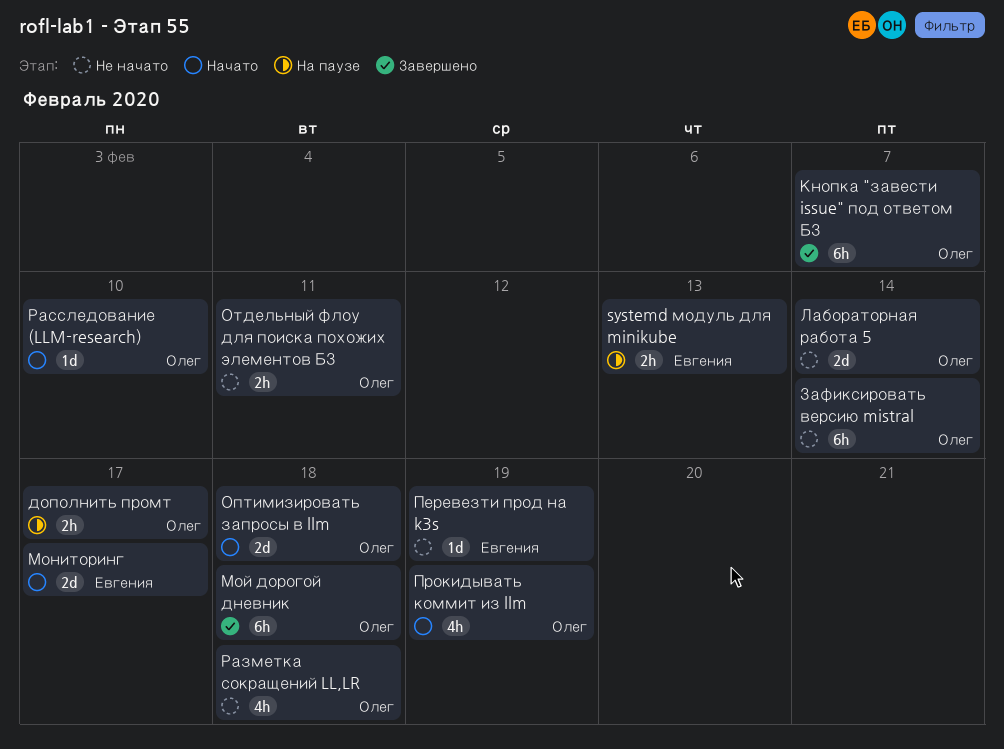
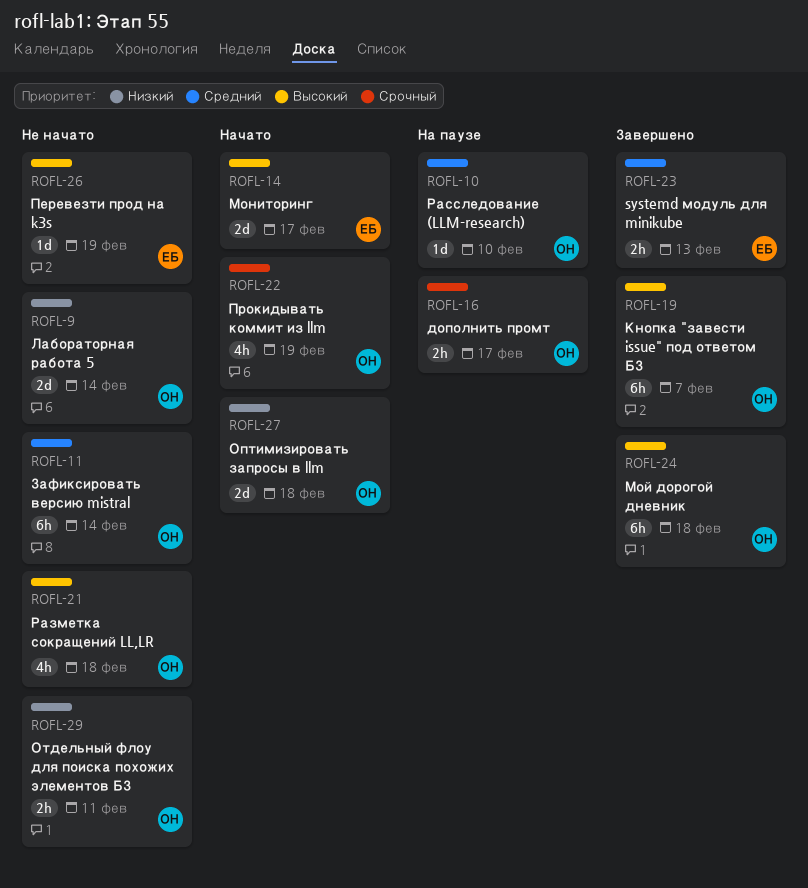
systemd модуль для minikube, status: На паузе -> Завершено
Расследование (LLM-research), status: Начато -> На паузе

